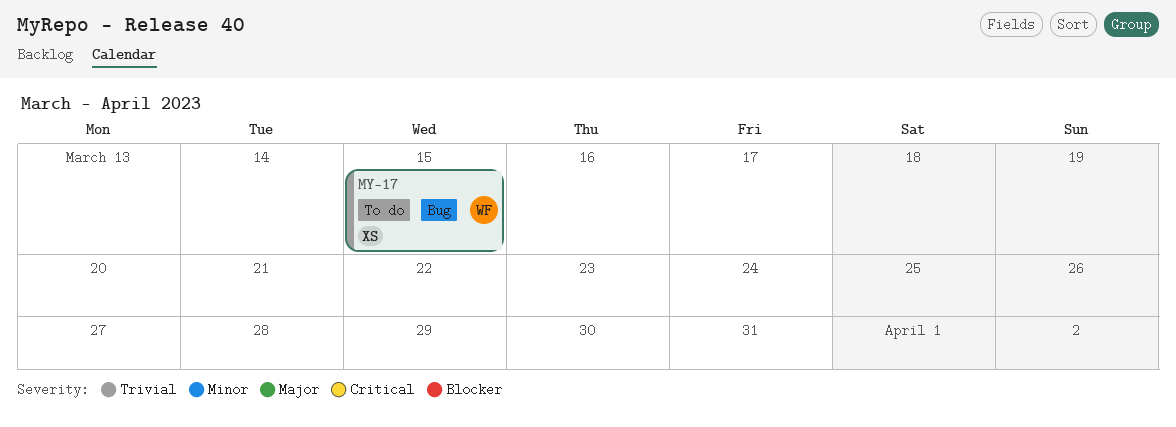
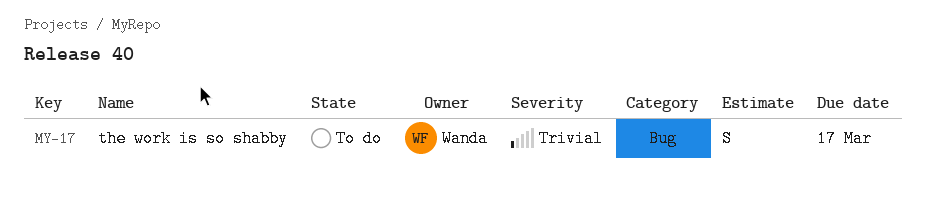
MY-17, estimate: XS -> S
MY-17, due: Mar 15 -> Mar 17

